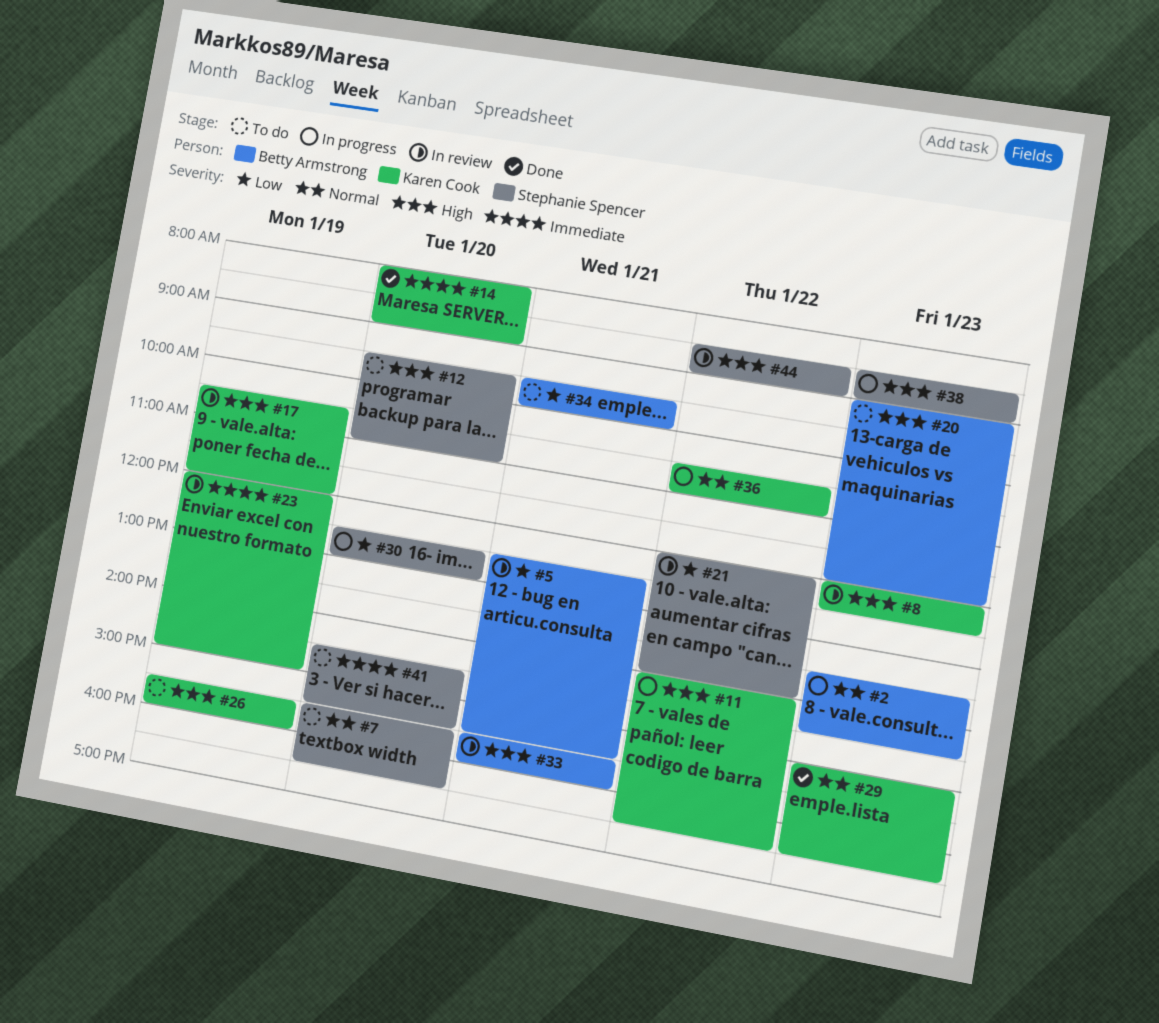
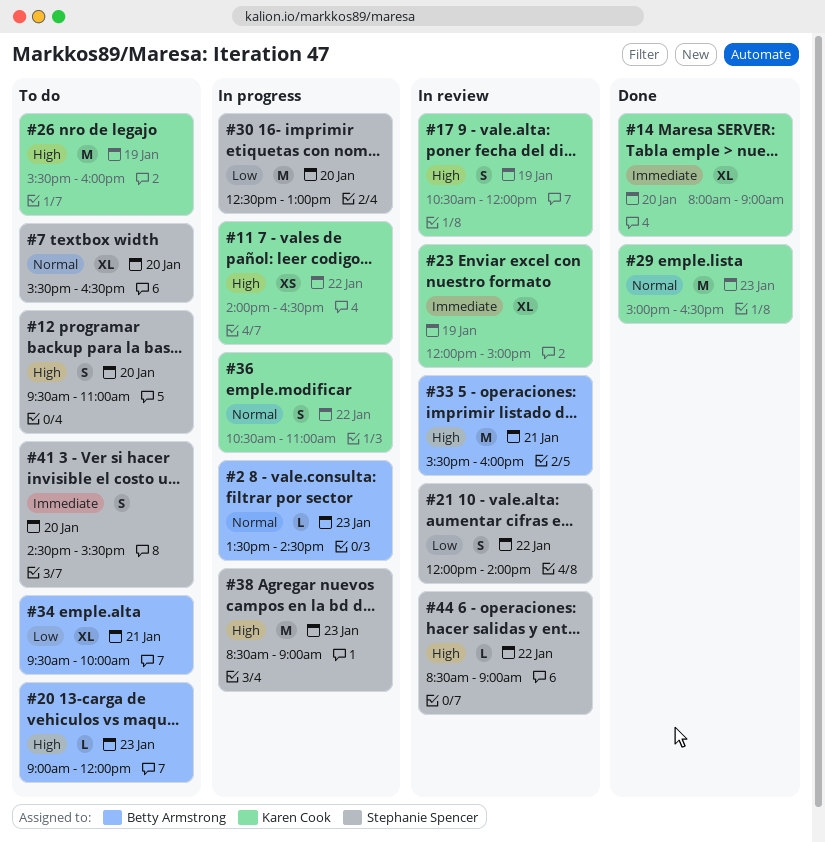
#5: present -> none
#8: present -> none

